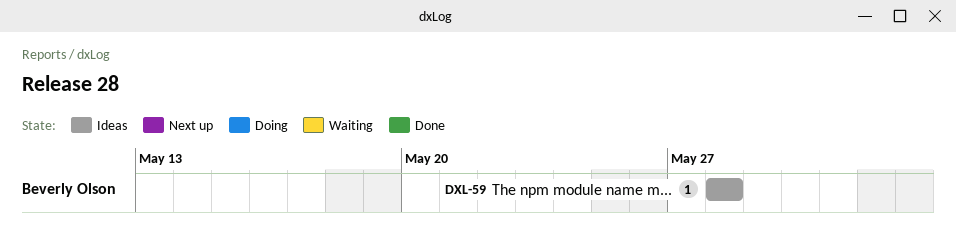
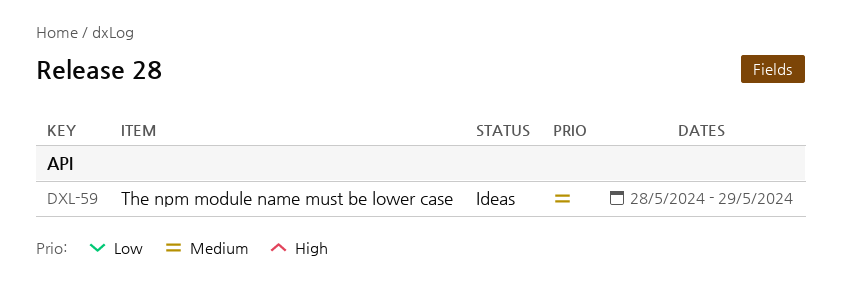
DXL-59, due: May 28 -> May 29

